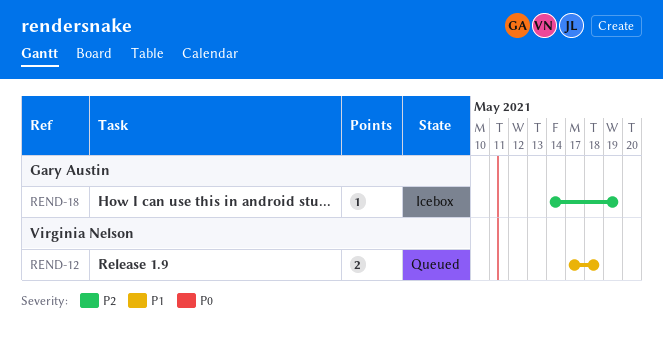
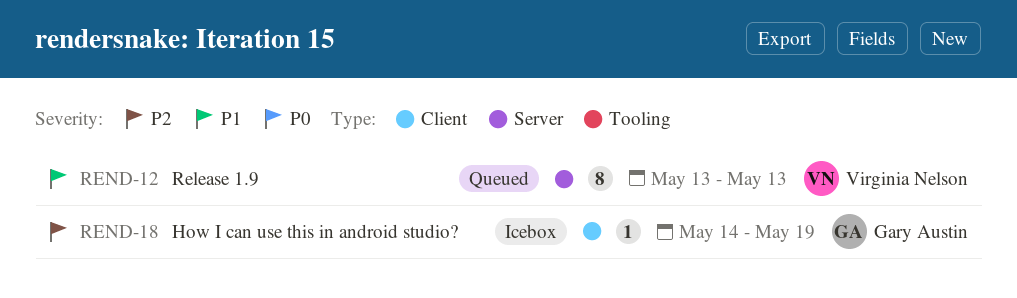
REND-12, estimate: 2 -> 8
REND-12, start: May 17 -> May 13
REND-12, due: May 18 -> May 13

